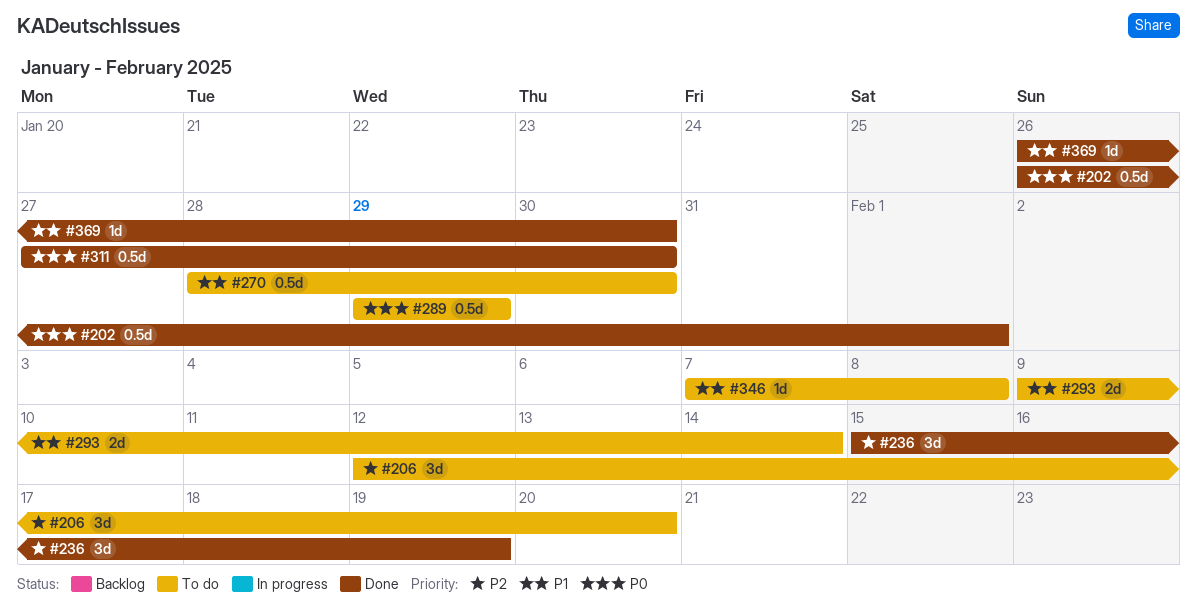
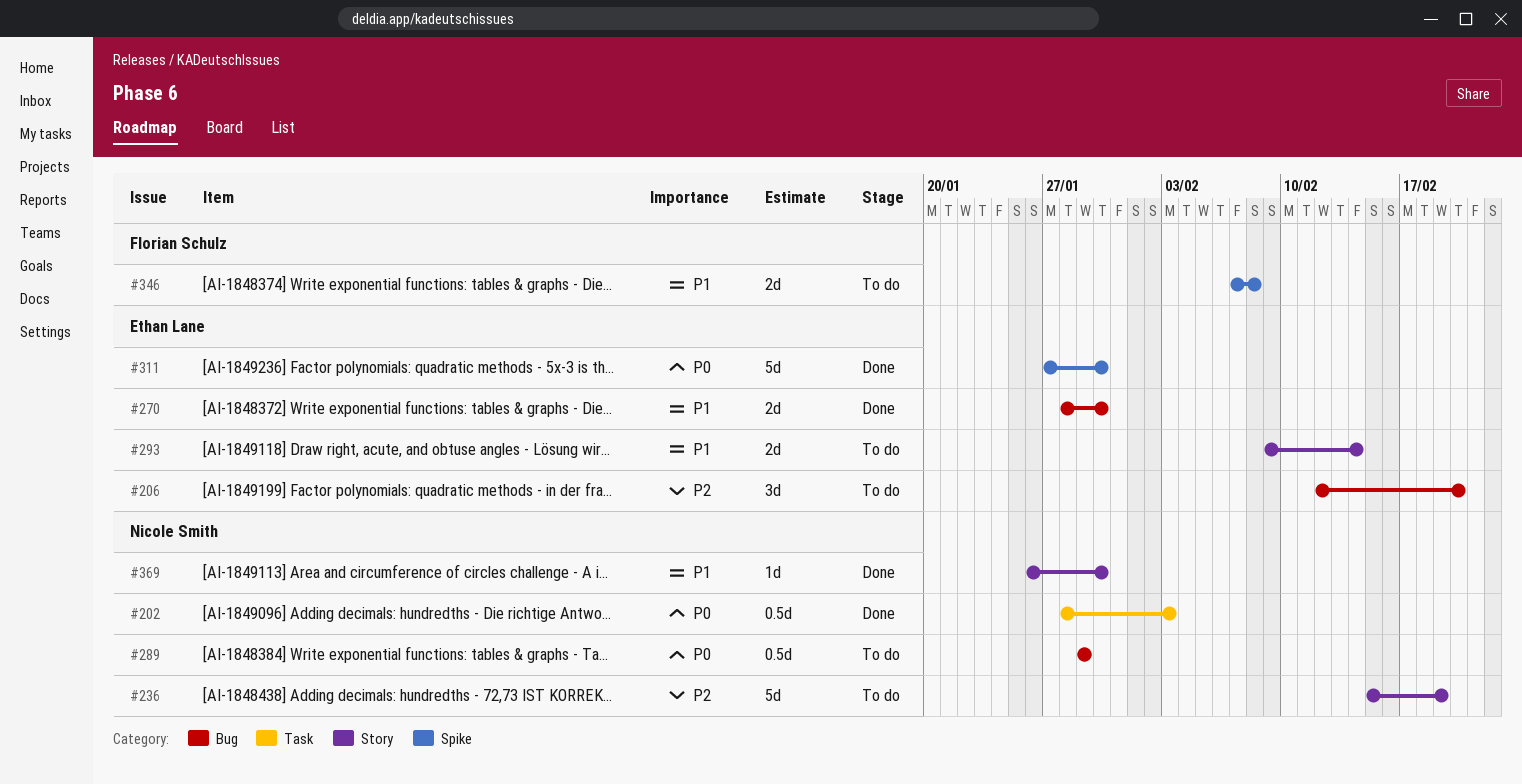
#202, start: Jan 26 -> Jan 28
#202, due: Feb 1 -> Feb 3
#236, status: Done -> To do
#236, estimate: 3d -> 5d
#270, status: To do -> Done
#270, estimate: 0.5d -> 2d
#311, estimate: 0.5d -> 5d
#346, estimate: 1d -> 2d

